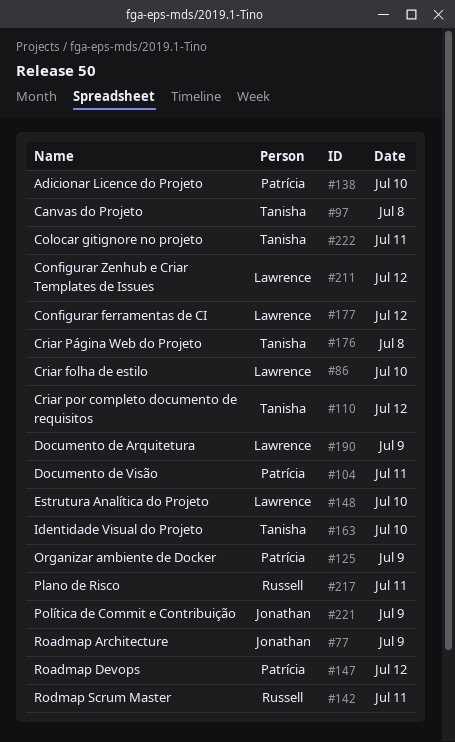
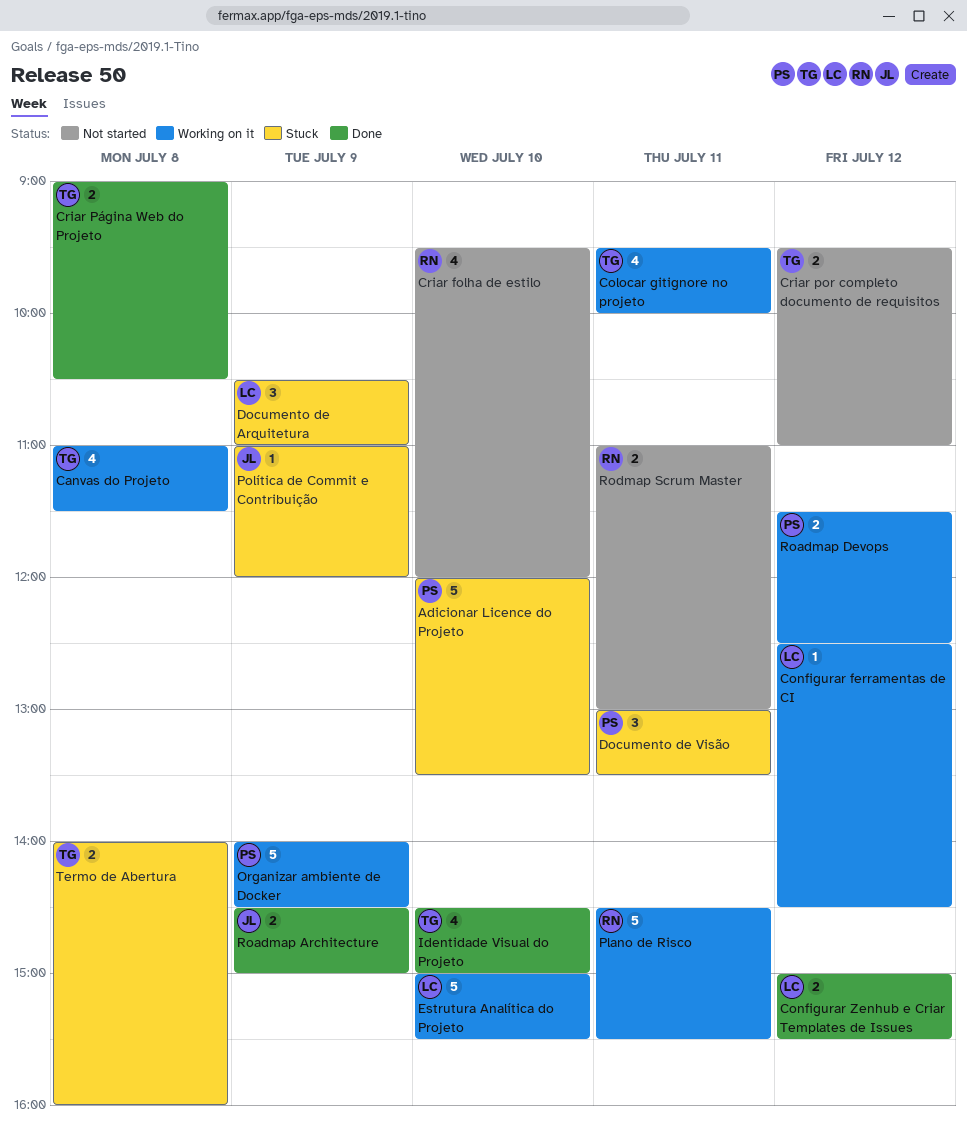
Criar folha de estilo, owner: Lawrence -> Russell
Termo de Abertura: none -> present

